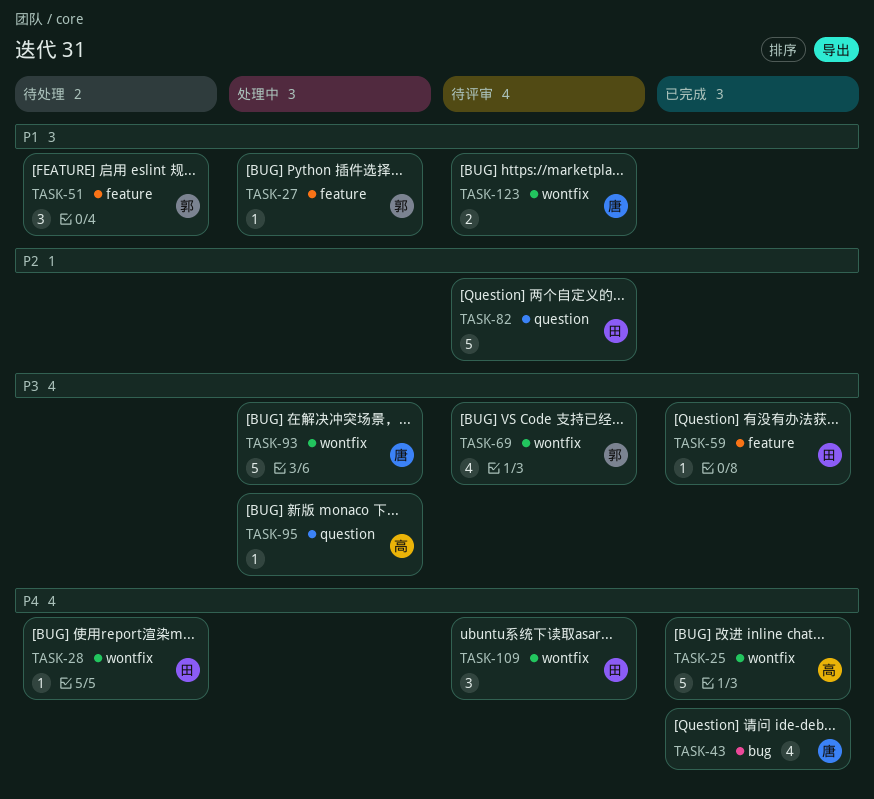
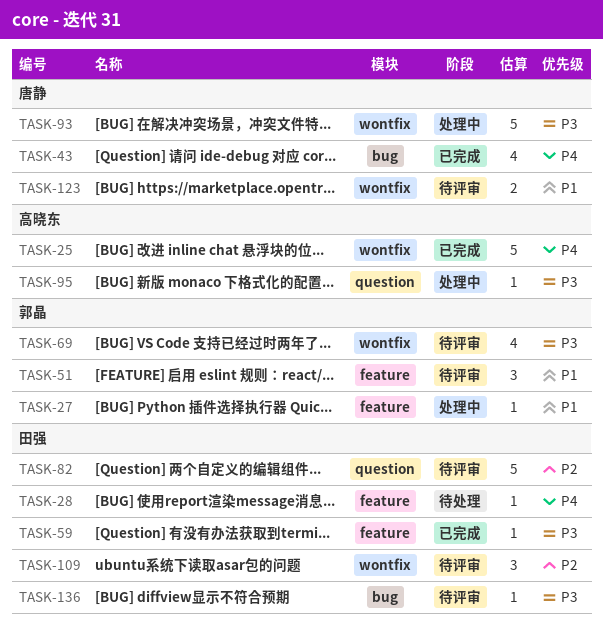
TASK-28, label: wontfix -> feature
TASK-51, status: 待处理 -> 待评审
TASK-109, priority: P4 -> P2
TASK-136: none -> present

